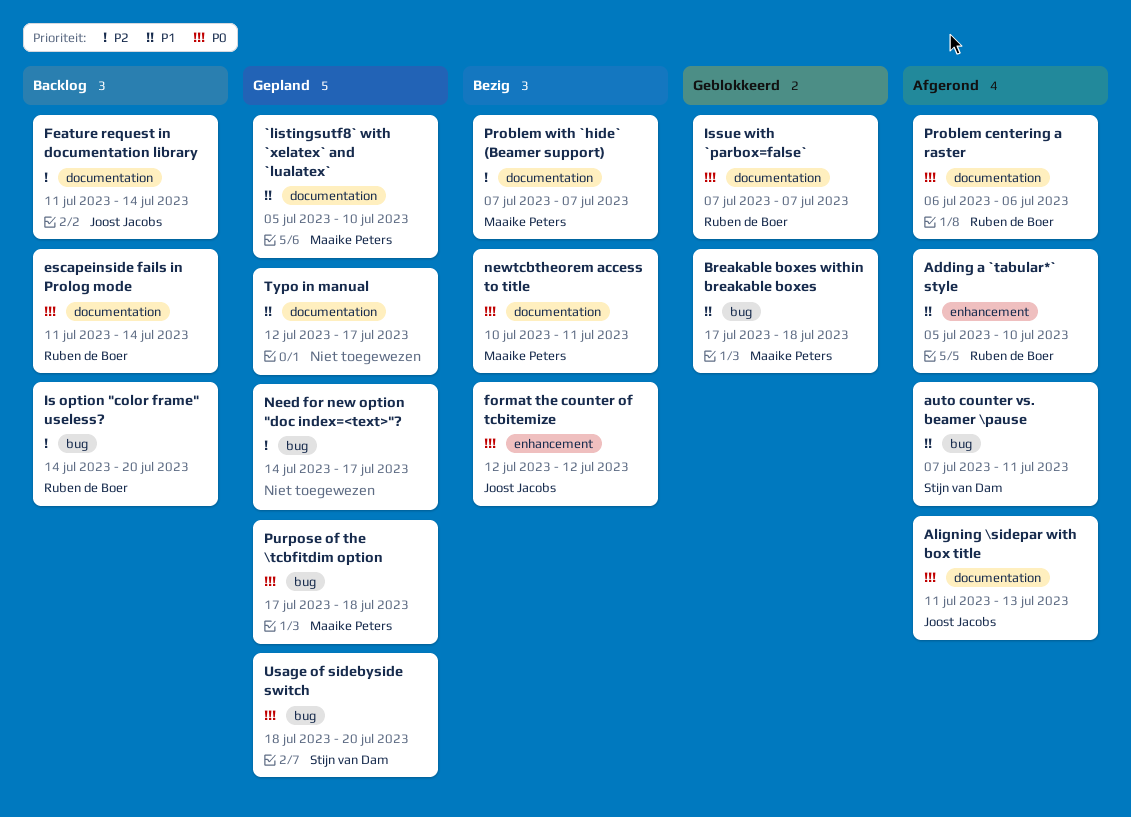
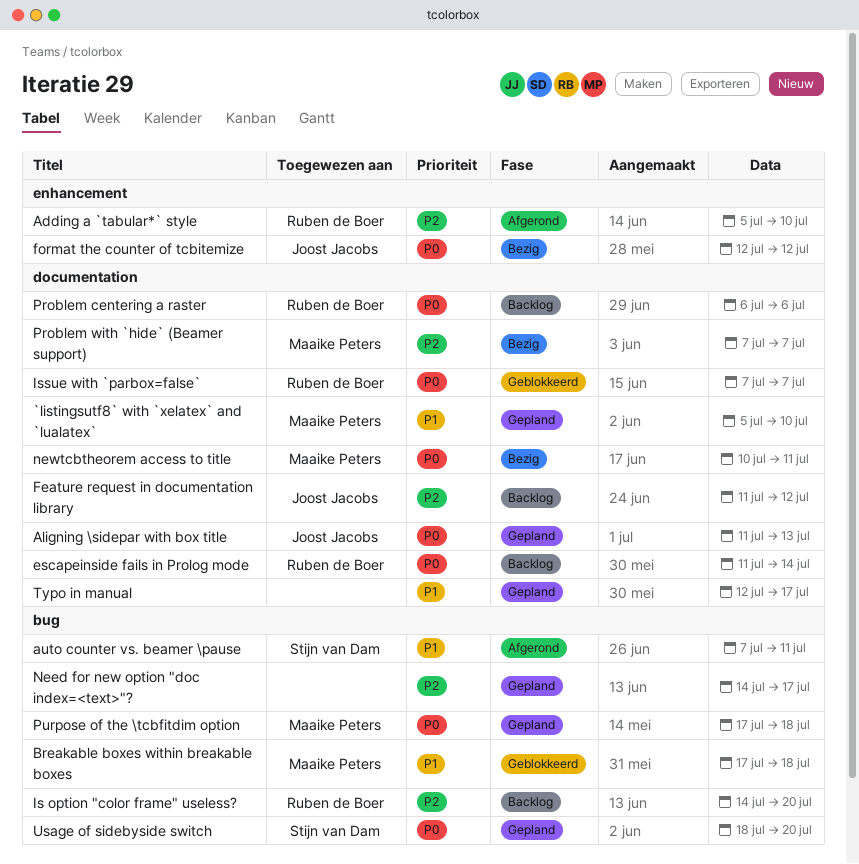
Adding a `tabular*` style, priority: P1 -> P2
Aligning \sidepar with box title, status: Afgerond -> Gepland
Feature request in documentation library, due: Jul 14 -> Jul 12
Problem centering a raster, status: Afgerond -> Backlog

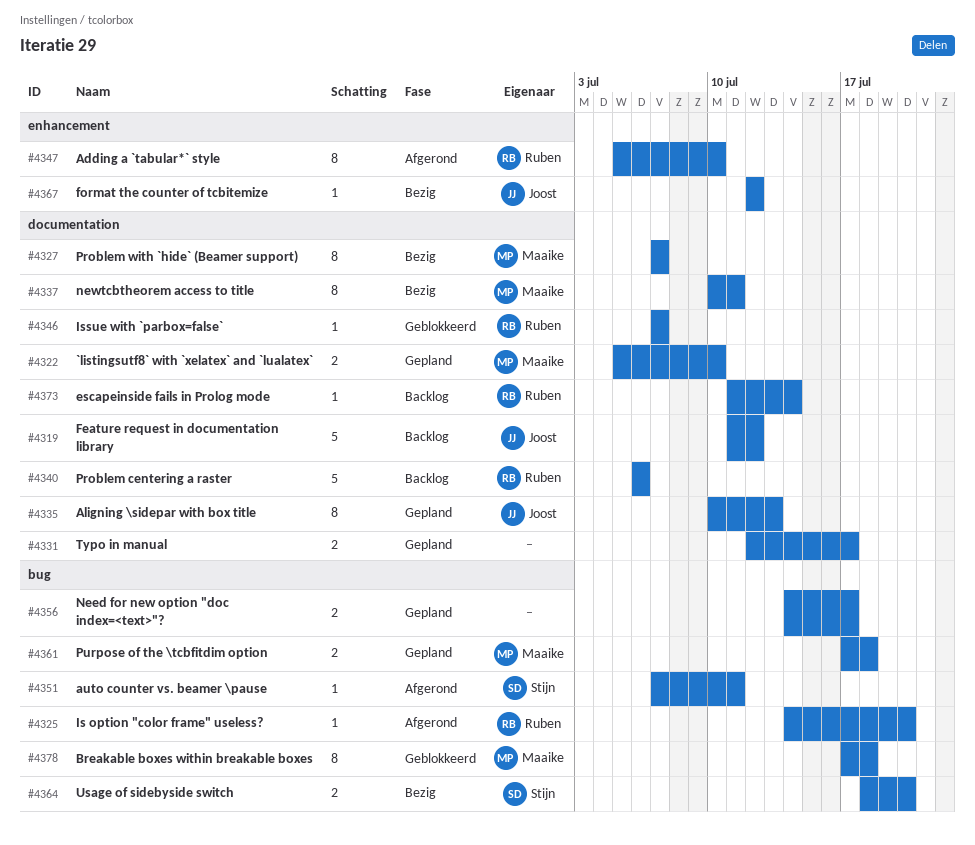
Aligning \sidepar with box title, start: Jul 11 -> Jul 10
Is option "color frame" useless?, status: Backlog -> Afgerond
Usage of sidebyside switch, status: Gepland -> Bezig

